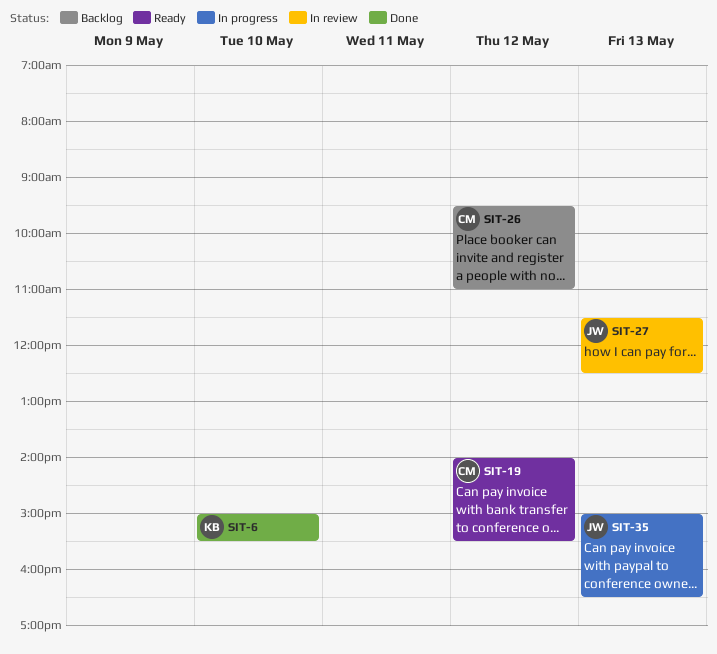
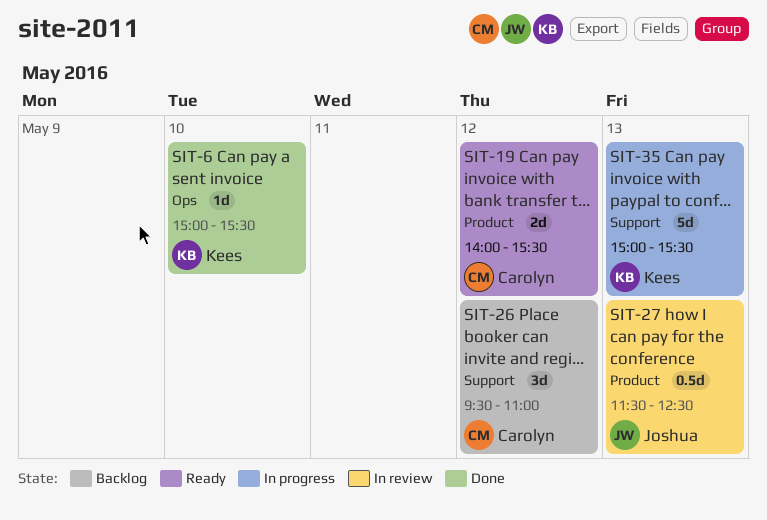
SIT-35, owner: Joshua -> Kees
SIT-35, ends: 16:30 -> 15:30

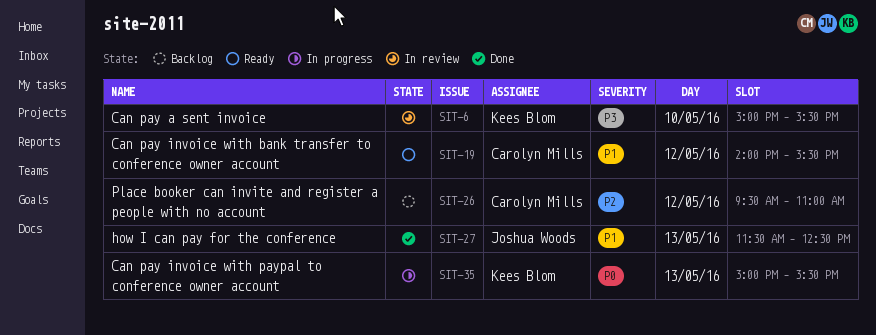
SIT-6, status: Done -> In review
SIT-27, status: In review -> Done

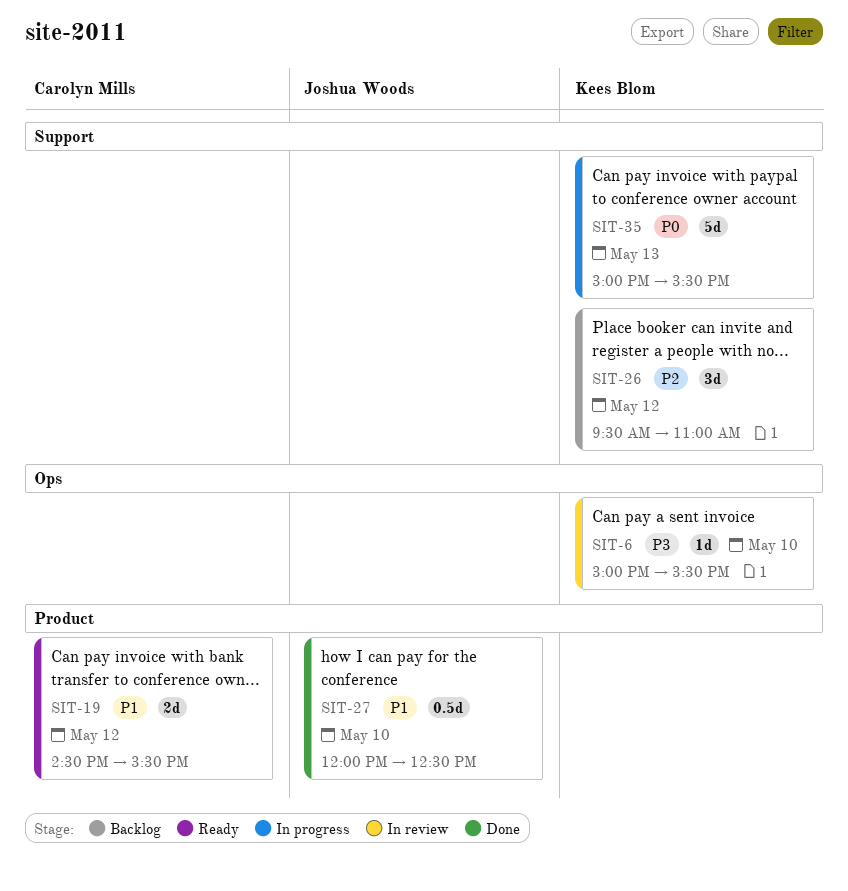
SIT-19, begins: 14:00 -> 14:30
SIT-26, owner: Carolyn Mills -> Kees Blom
SIT-27, day: May 13 -> May 10
SIT-27, begins: 11:30 -> 12:00

